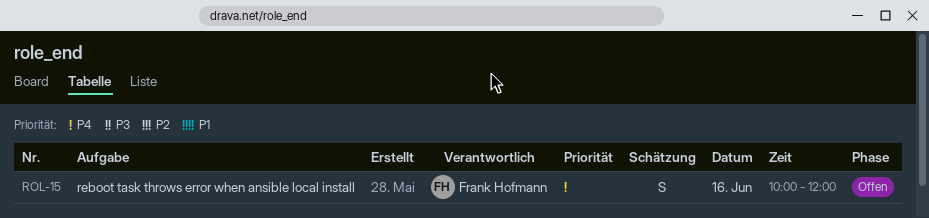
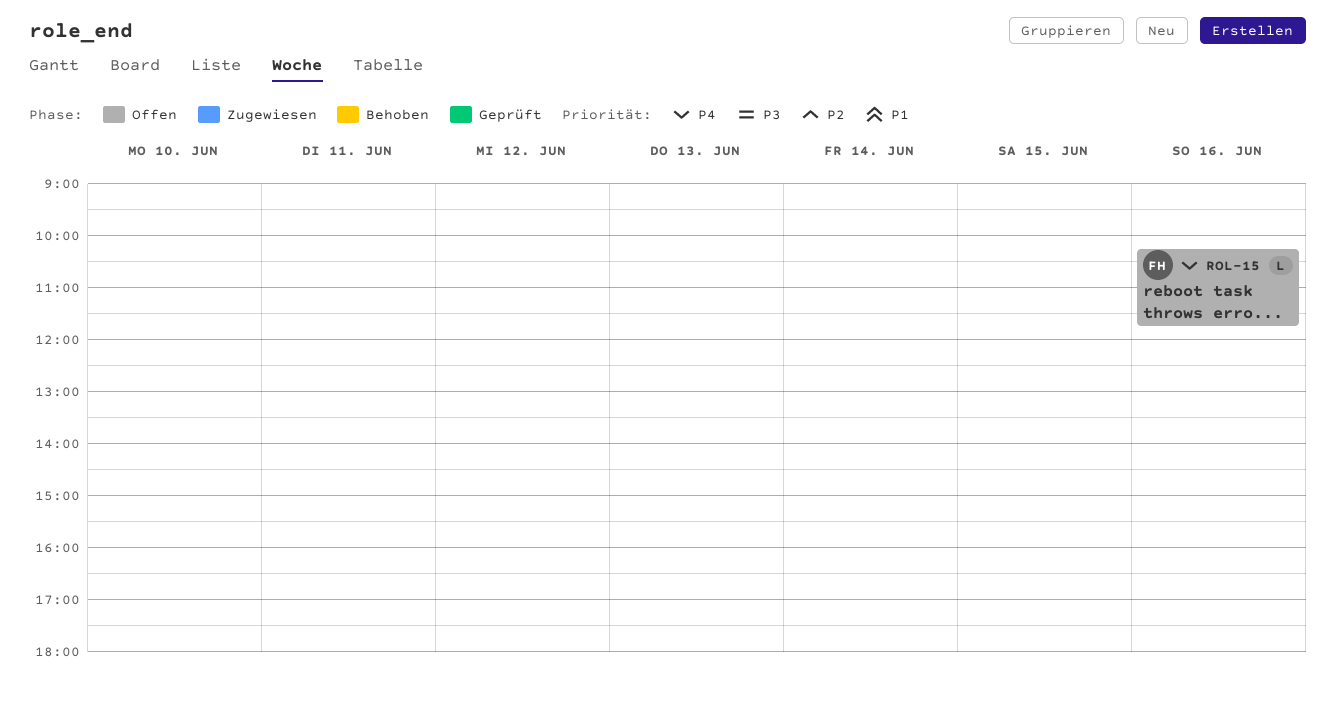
ROL-15, estimate: S -> L
ROL-15, begins: 10:00 -> 10:15
ROL-15, ends: 12:00 -> 11:45

